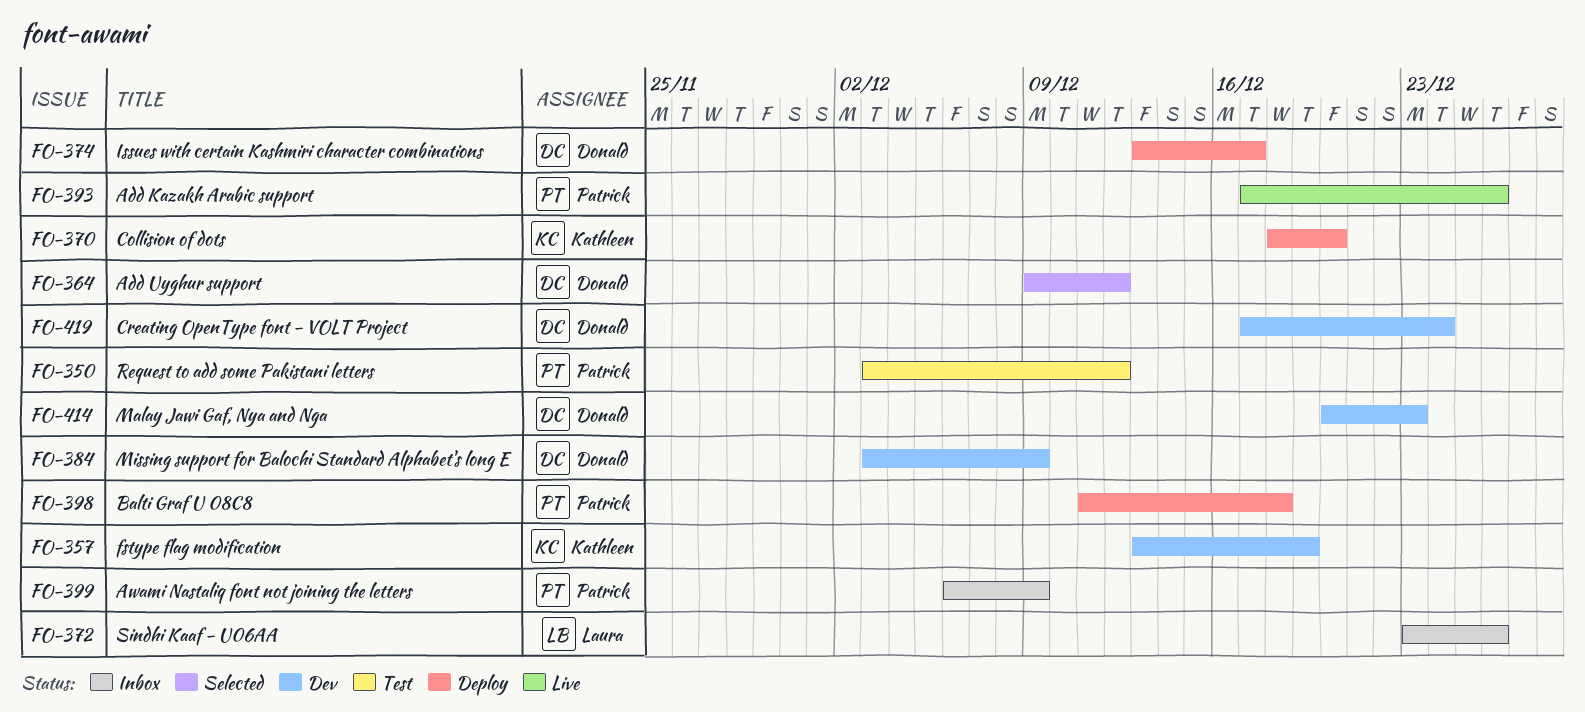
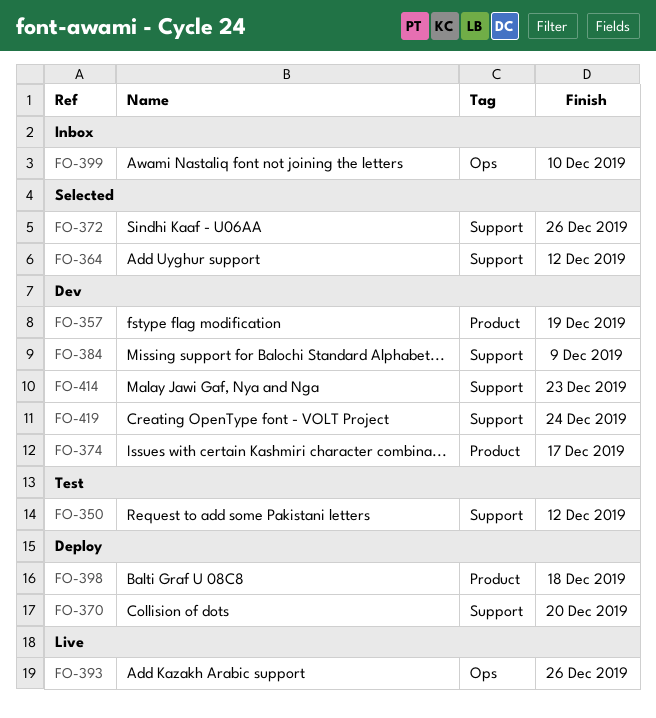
FO-372, status: Inbox -> Selected
FO-374, status: Deploy -> Dev
FO-399, due: Dec 9 -> Dec 10

